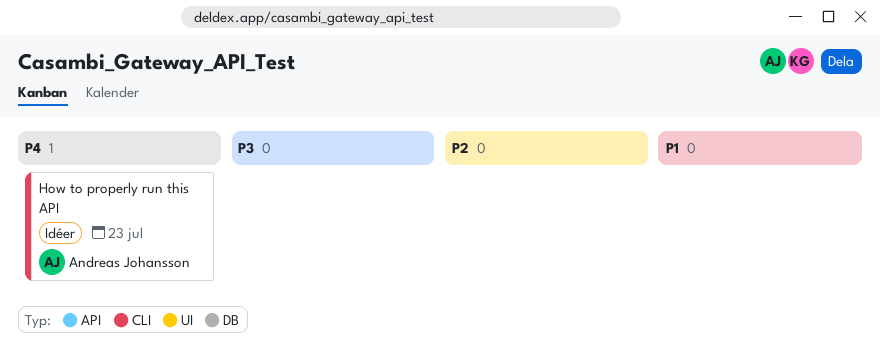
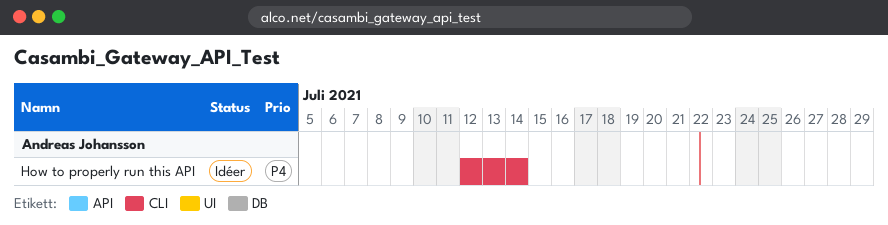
How to properly run this API, due: Jul 23 -> Jul 14

